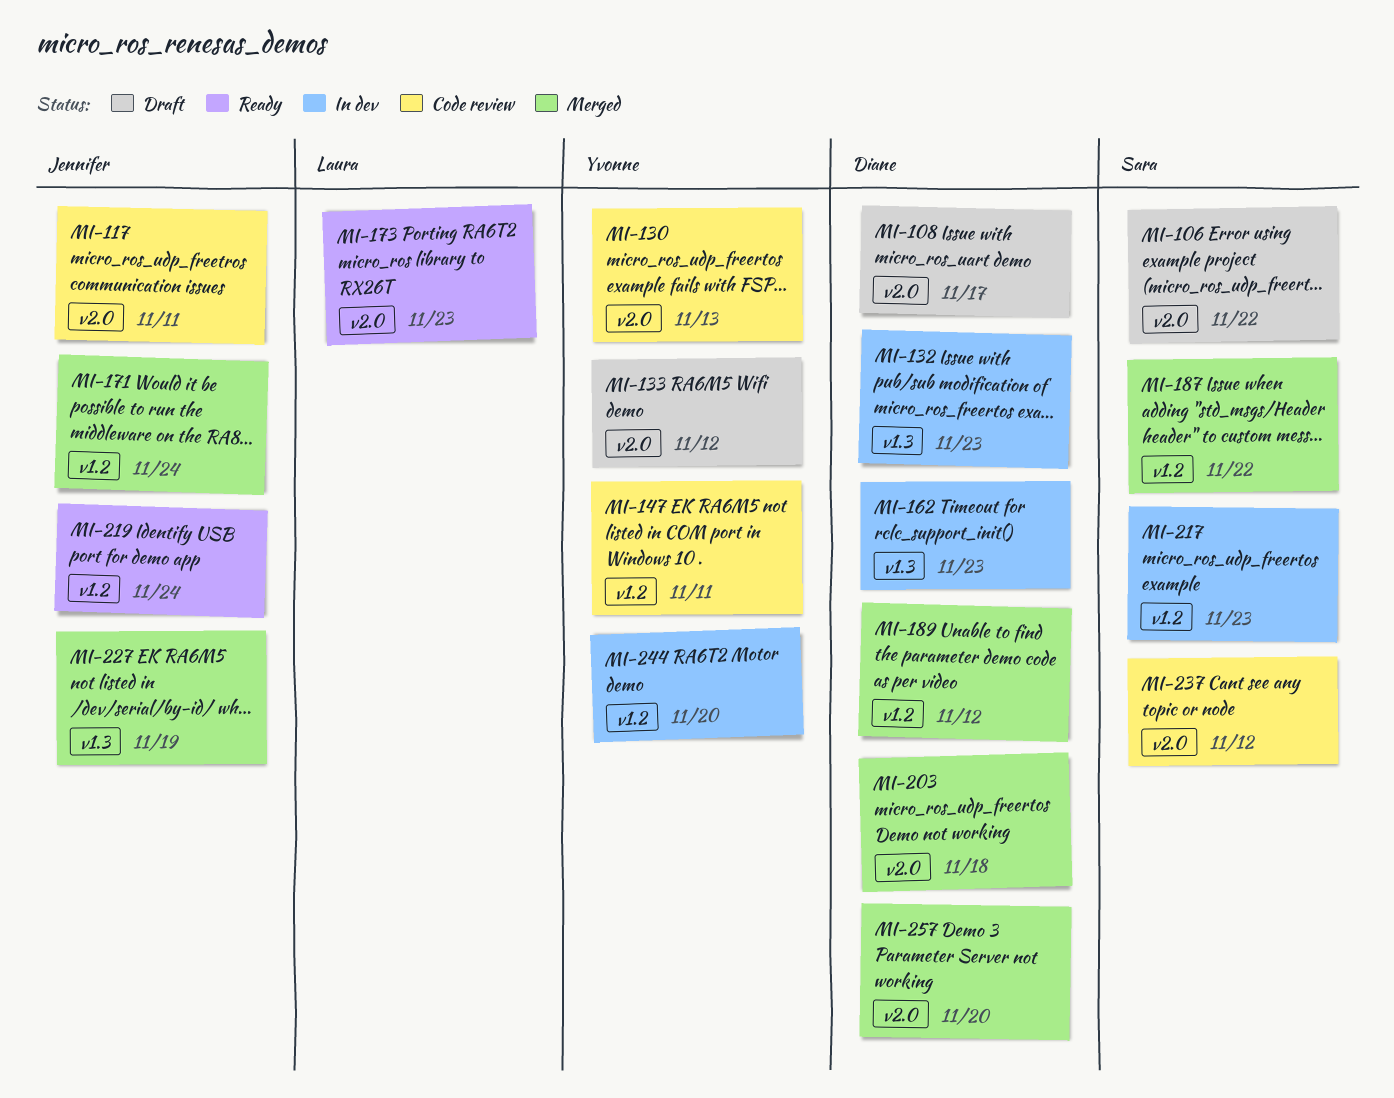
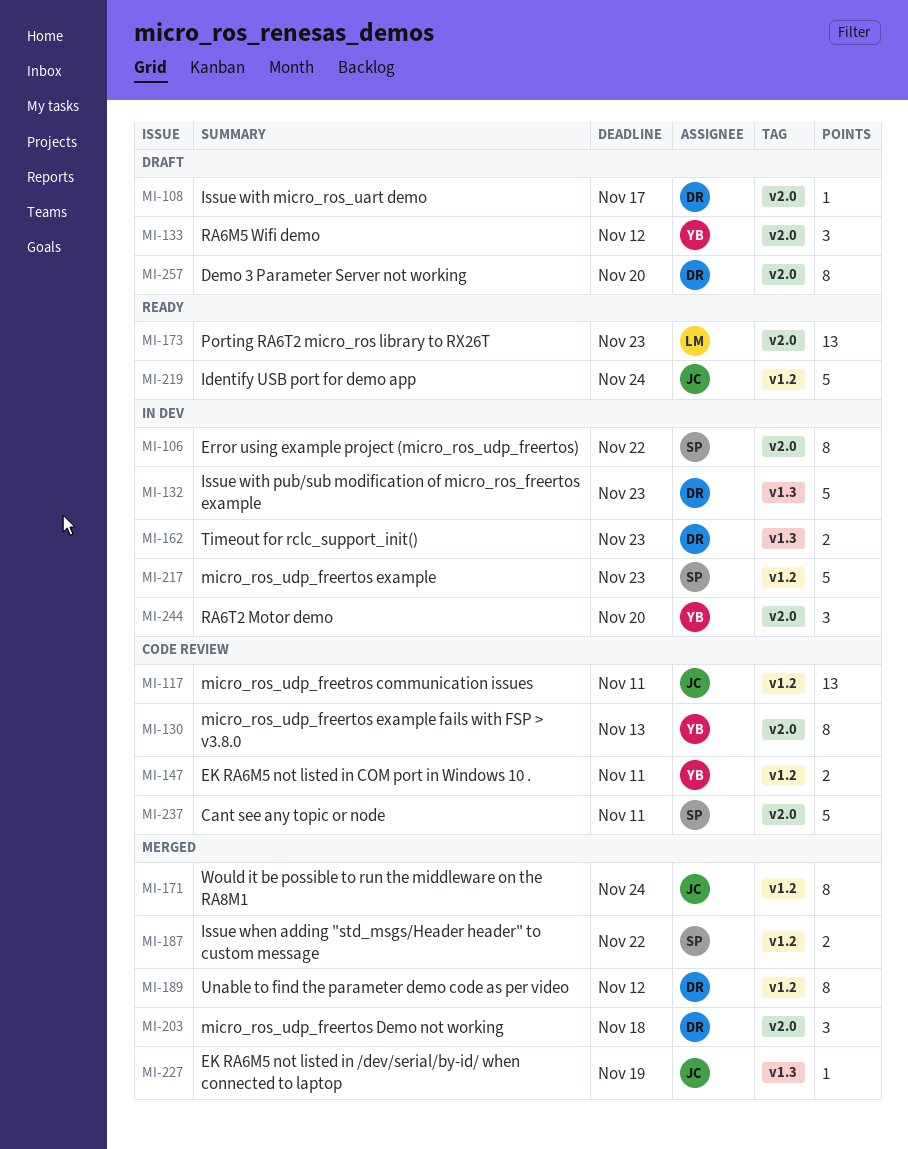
MI-106, status: Draft -> In dev
MI-117, label: v2.0 -> v1.2
MI-237, due: Nov 12 -> Nov 11
MI-244, label: v1.2 -> v2.0
MI-257, status: Merged -> Draft

